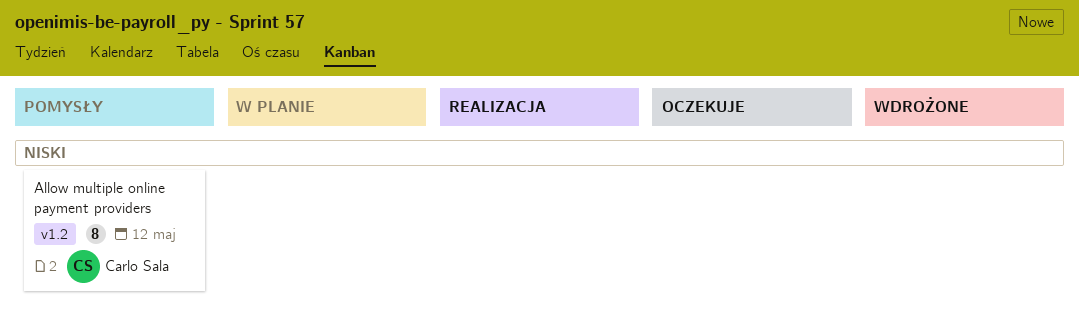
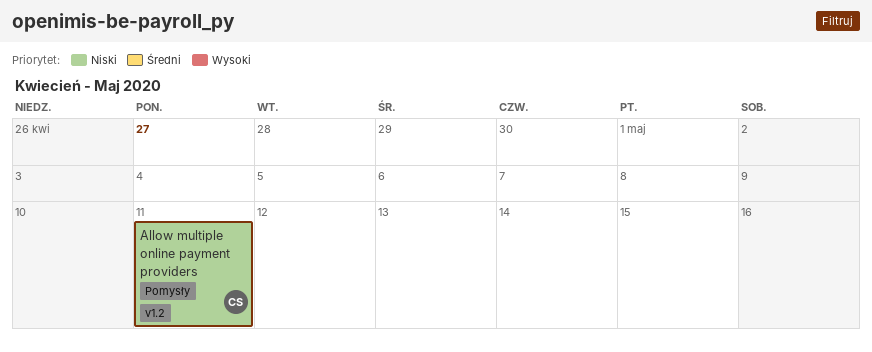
Allow multiple online payment providers, due: May 12 -> May 11

